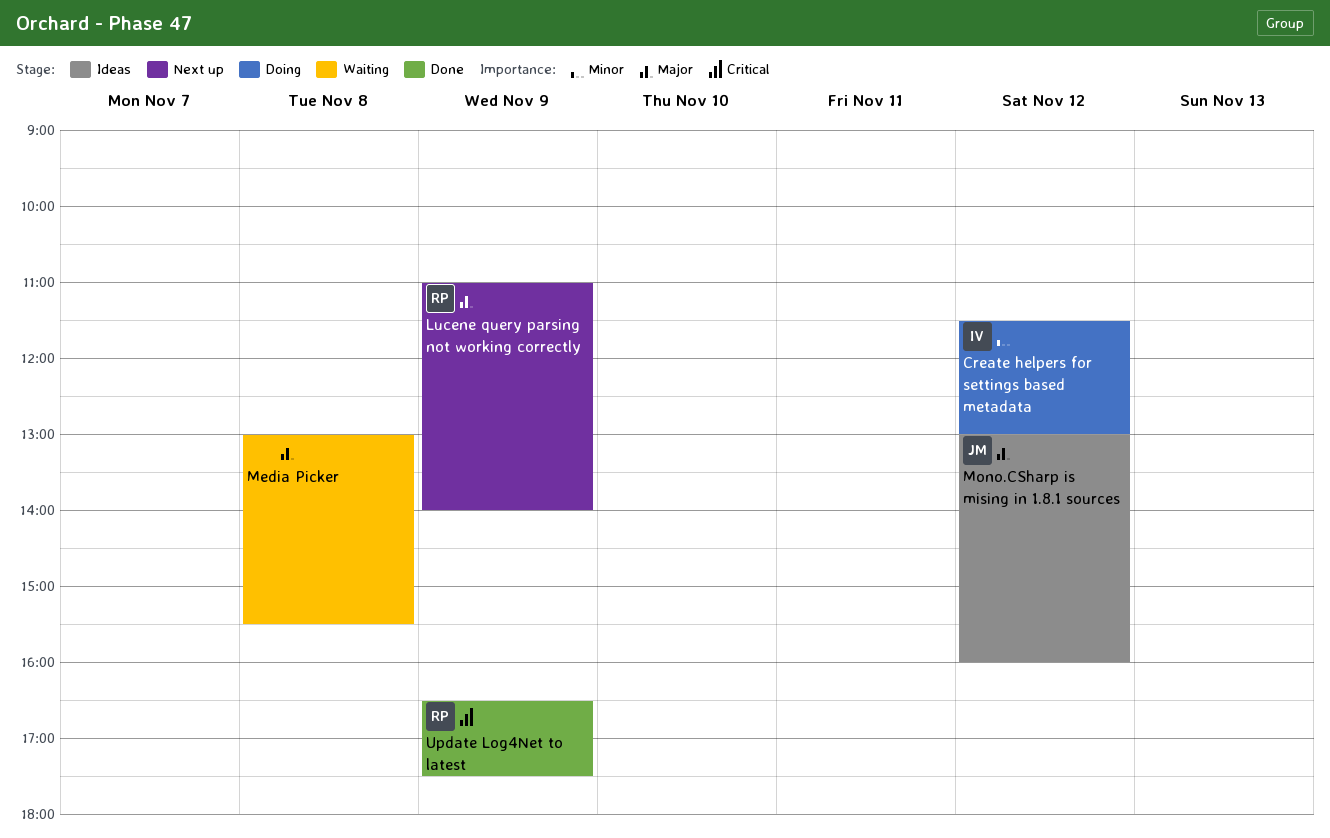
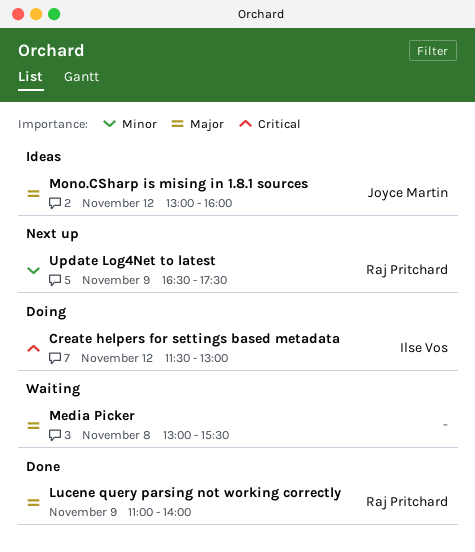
Create helpers for settings based metadata, priority: Minor -> Critical
Lucene query parsing not working correctly, status: Next up -> Done
Update Log4Net to latest, status: Done -> Next up
Update Log4Net to latest, priority: Critical -> Minor

